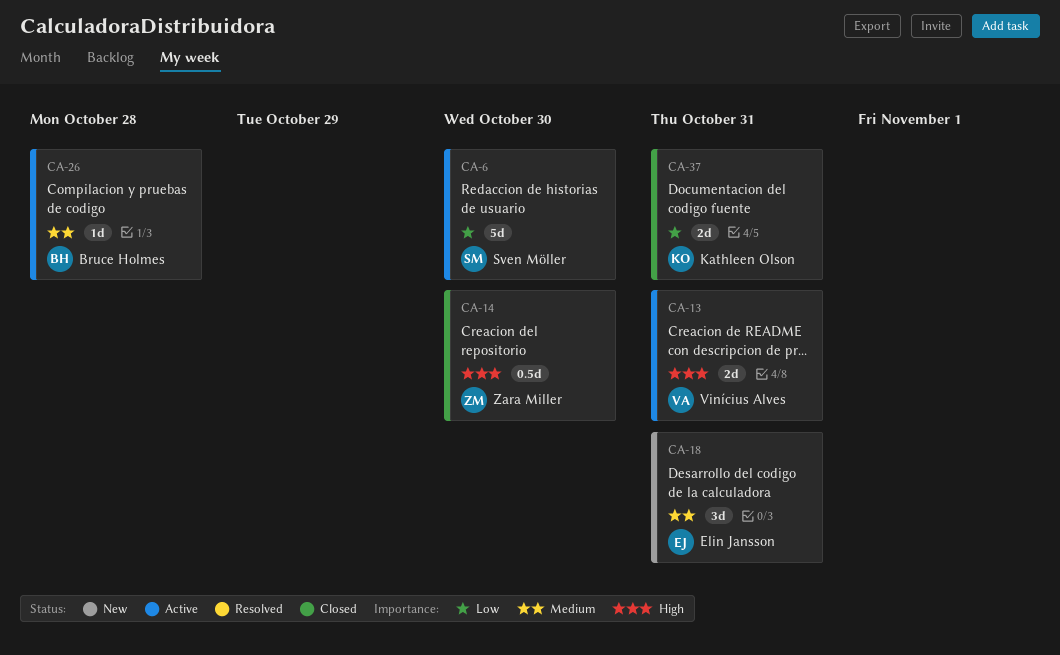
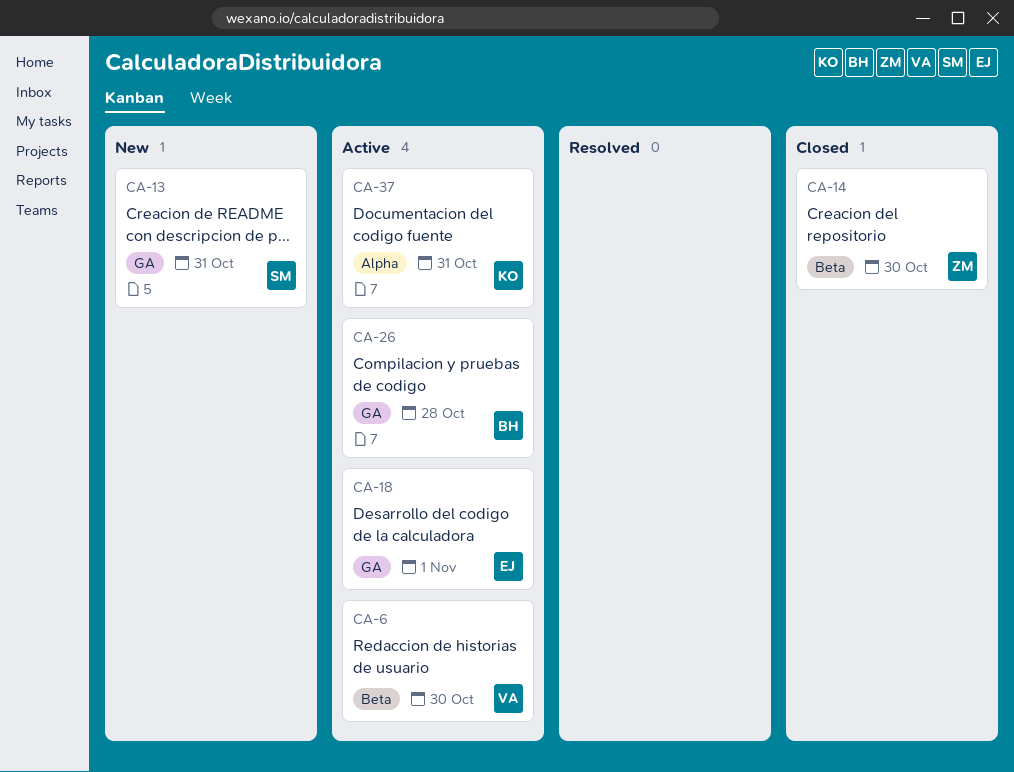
CA-6, owner: Sven Möller -> Vinícius Alves
CA-13, status: Active -> New
CA-13, owner: Vinícius Alves -> Sven Möller
CA-18, status: New -> Active
CA-18, due: Oct 31 -> Nov 1
CA-37, status: Closed -> Active

